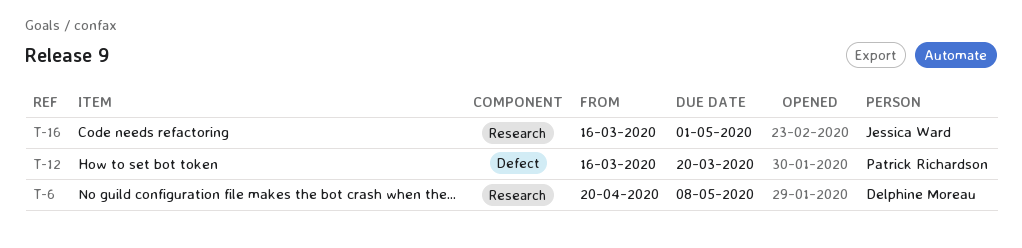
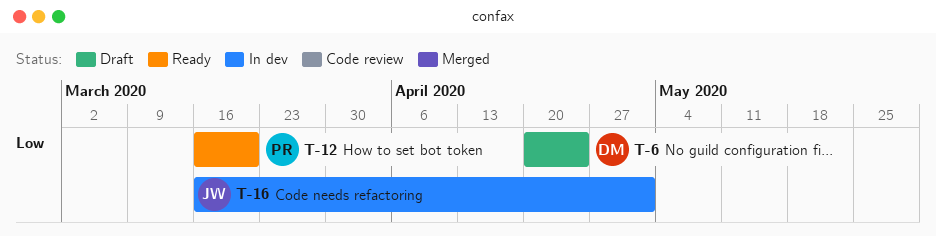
T-6, due: May 8 -> Apr 24

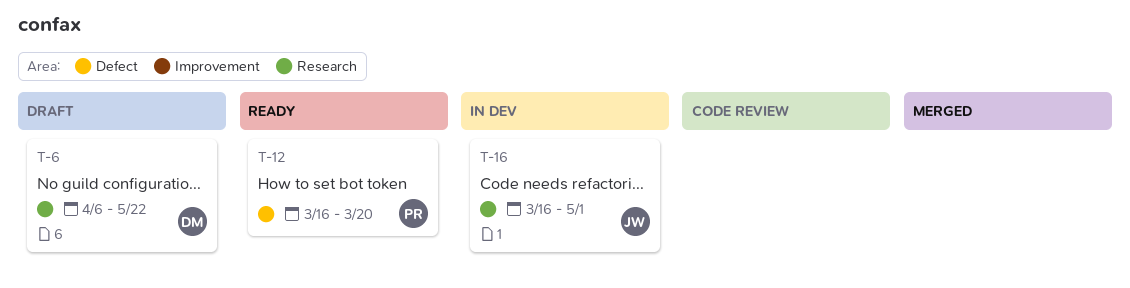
T-6, start: Apr 20 -> Apr 6
T-6, due: Apr 24 -> May 22

